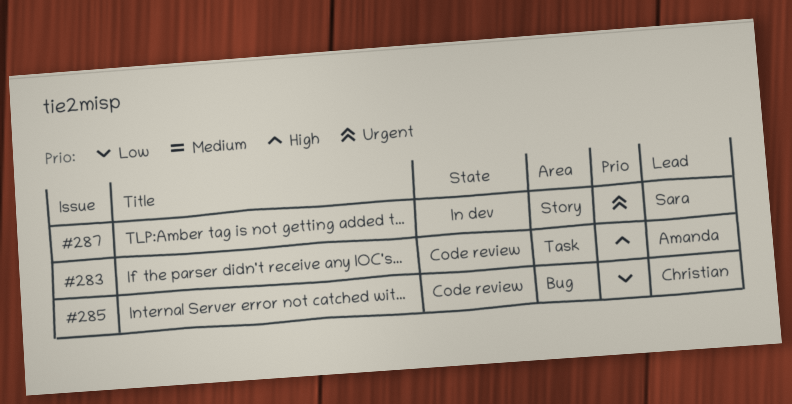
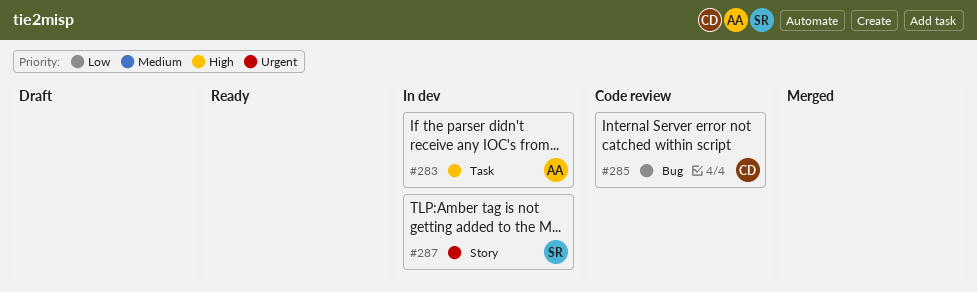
#283, status: Code review -> In dev

